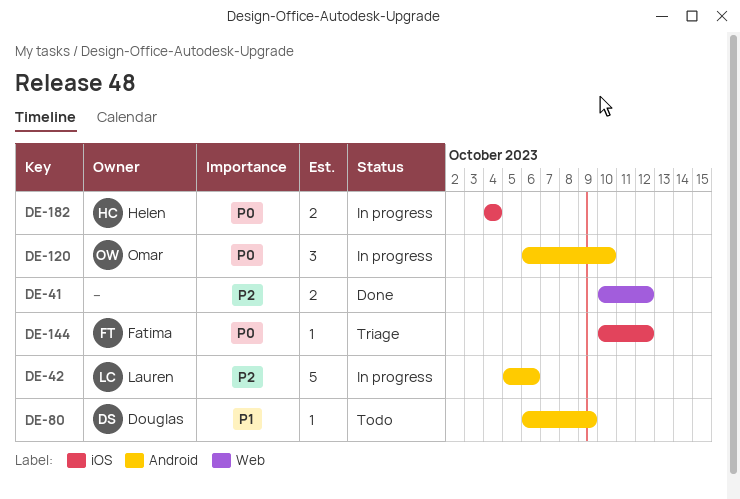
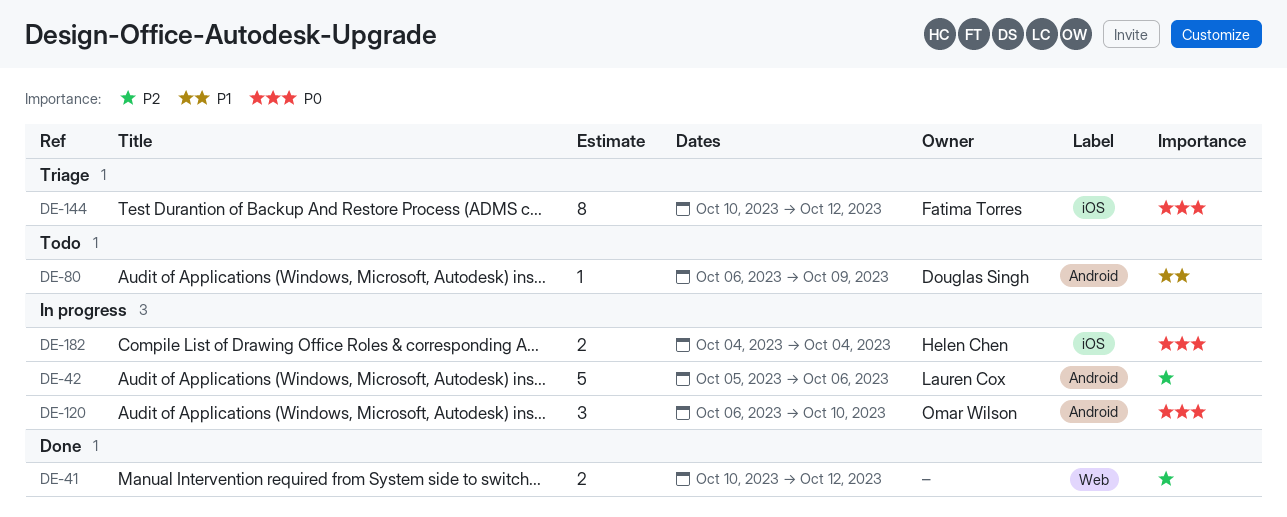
DE-144, estimate: 1 -> 8

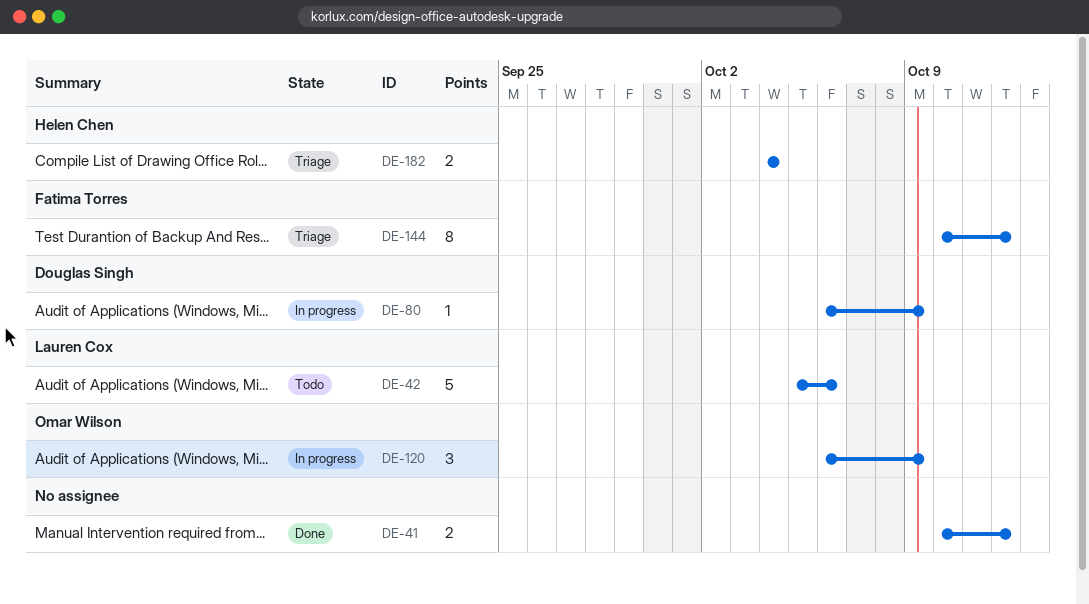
DE-42, status: In progress -> Todo
DE-80, status: Todo -> In progress
DE-120, due: Oct 10 -> Oct 9
DE-182, status: In progress -> Triage

